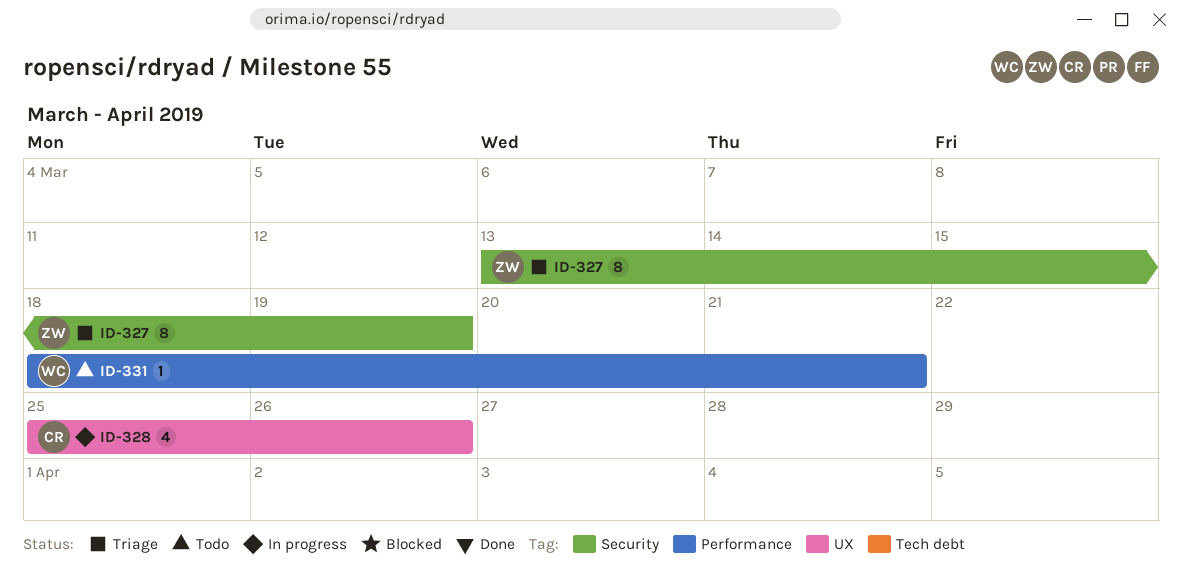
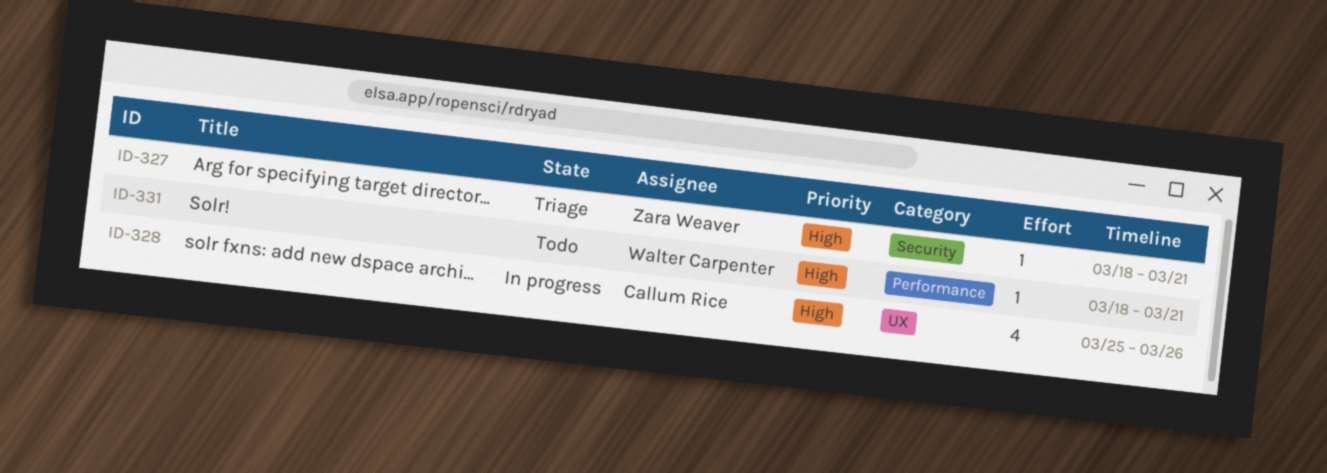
ID-327, estimate: 8 -> 1
ID-327, start: Mar 13 -> Mar 18
ID-327, due: Mar 19 -> Mar 21

